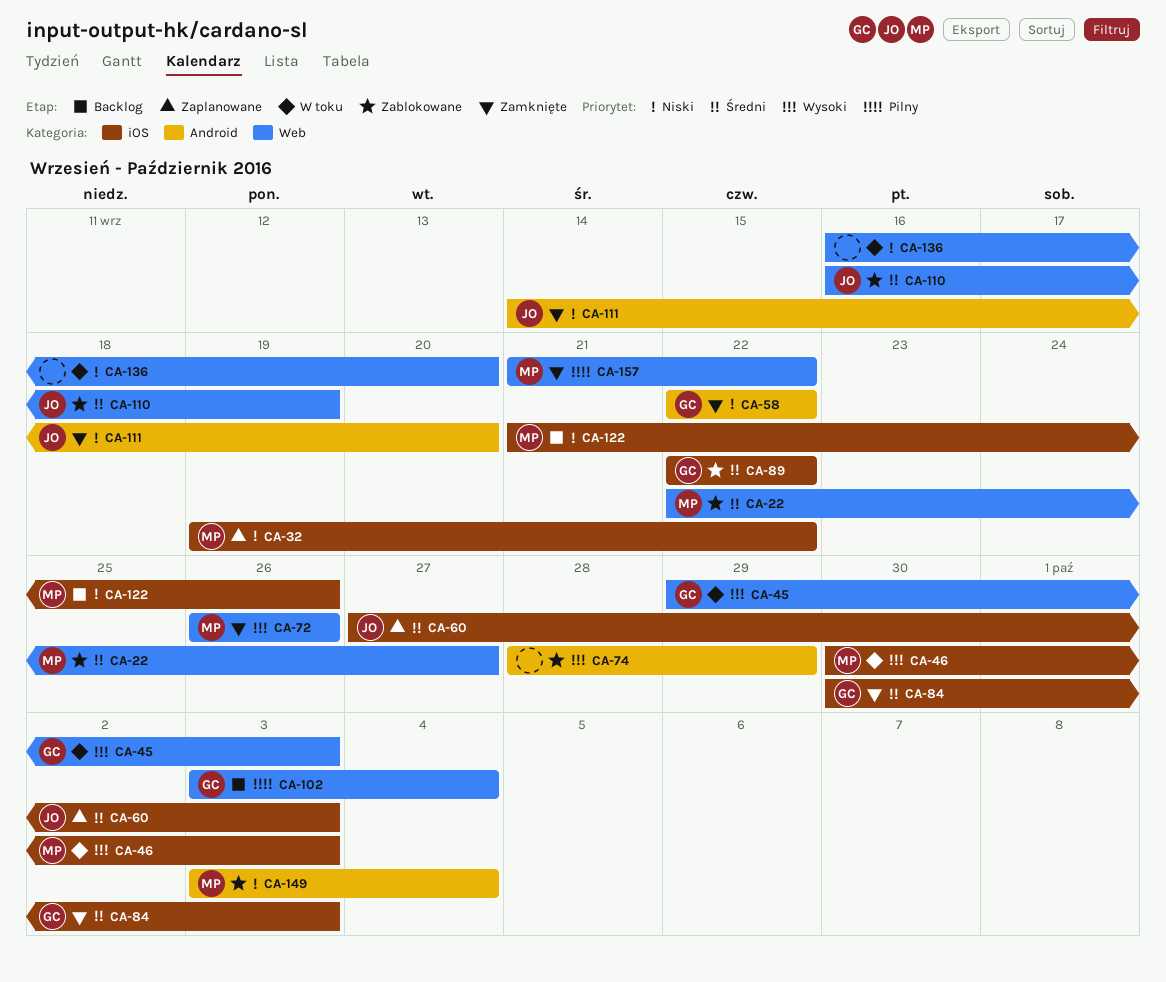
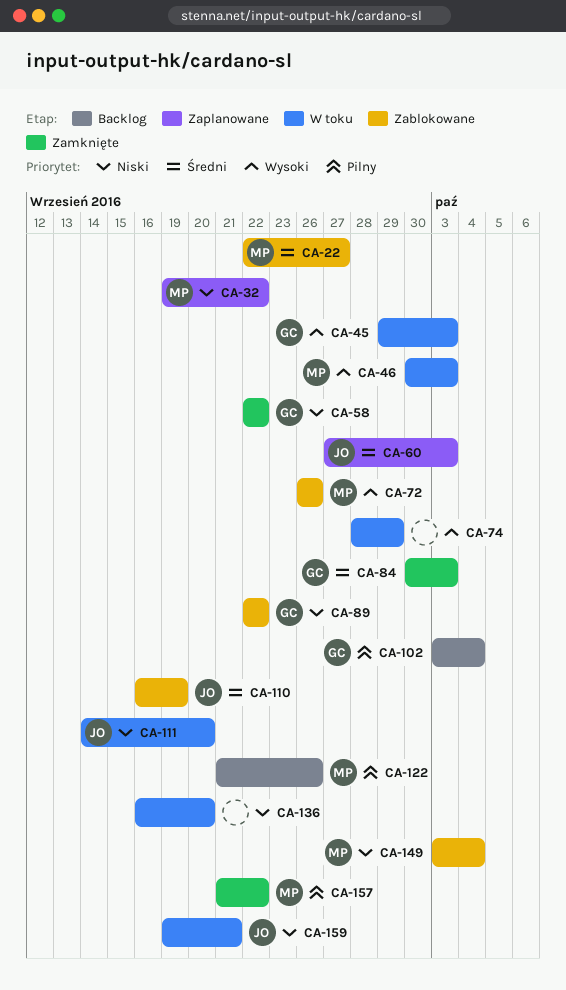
CA-72, status: Zamknięte -> Zablokowane
CA-74, status: Zablokowane -> W toku
CA-89, priority: Średni -> Niski
CA-111, status: Zamknięte -> W toku
CA-122, priority: Niski -> Pilny
CA-159: none -> present

